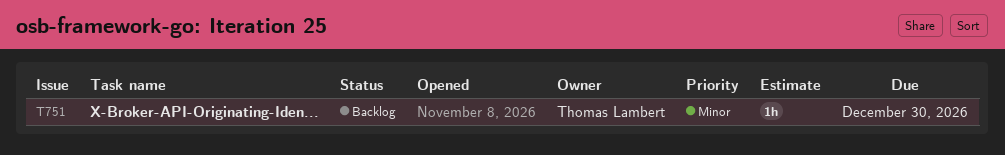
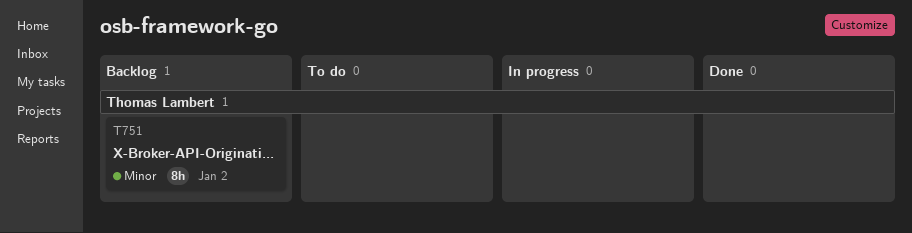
T751, estimate: 1h -> 8h
T751, due: Dec 30 -> Jan 2

